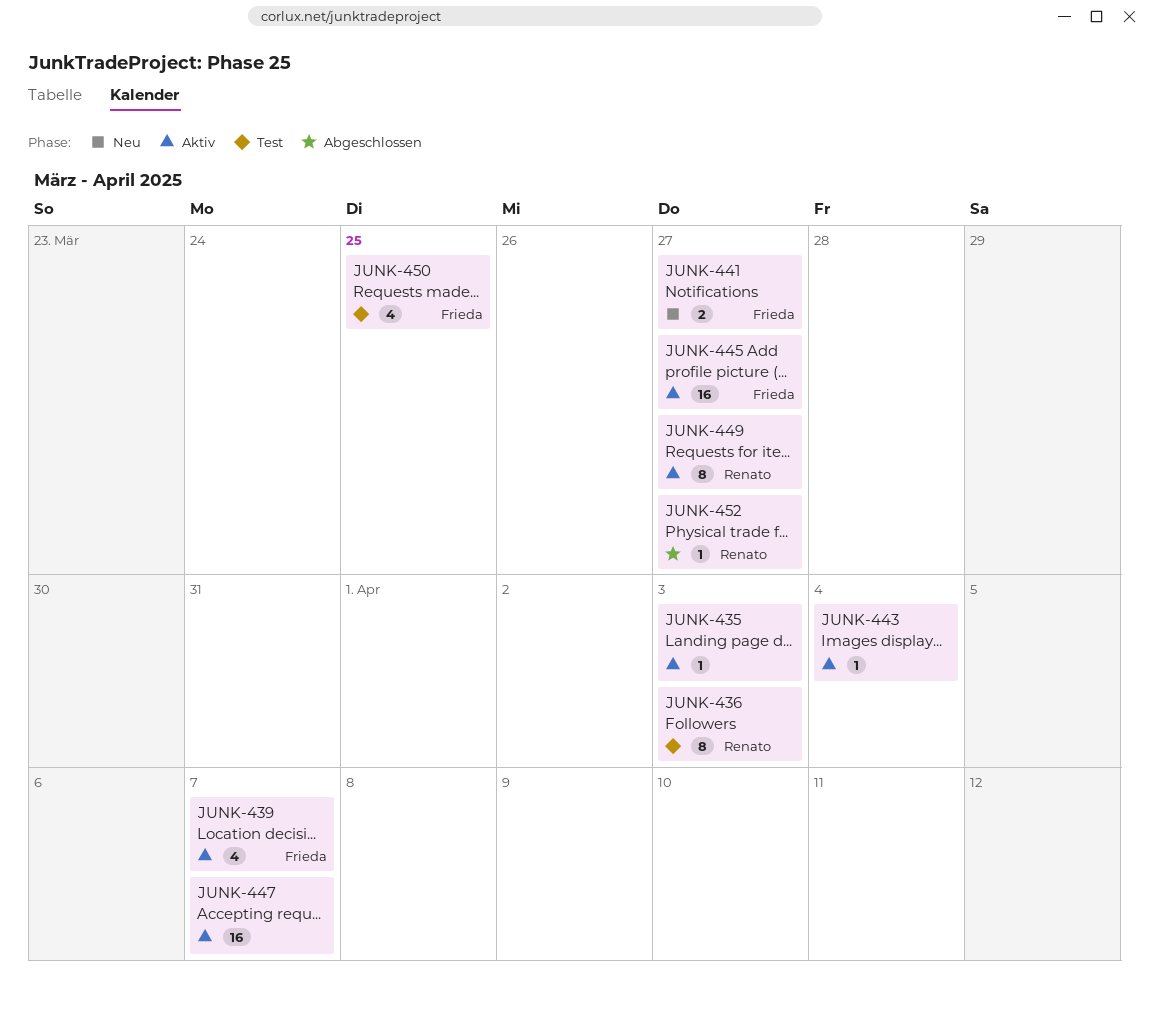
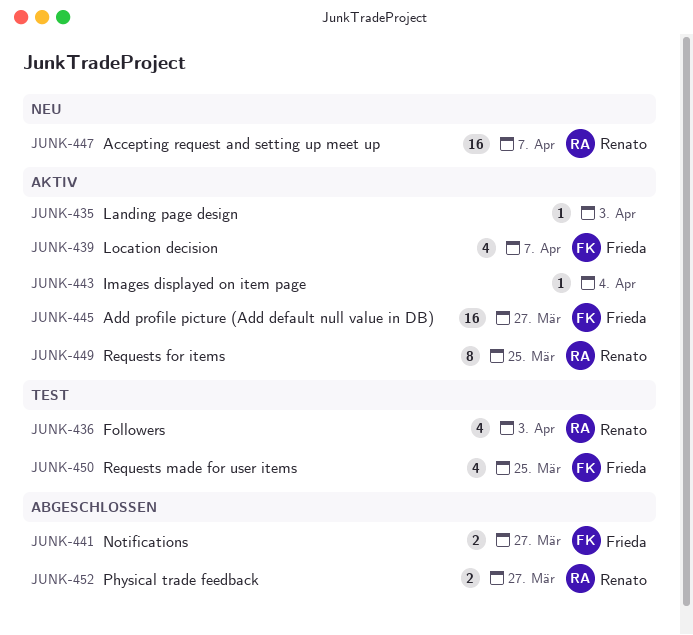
JUNK-436, estimate: 8 -> 4
JUNK-441, status: Neu -> Abgeschlossen
JUNK-447, status: Aktiv -> Neu
JUNK-447, owner: none -> Renato
JUNK-449, due: Mar 27 -> Mar 25
JUNK-452, estimate: 1 -> 2

